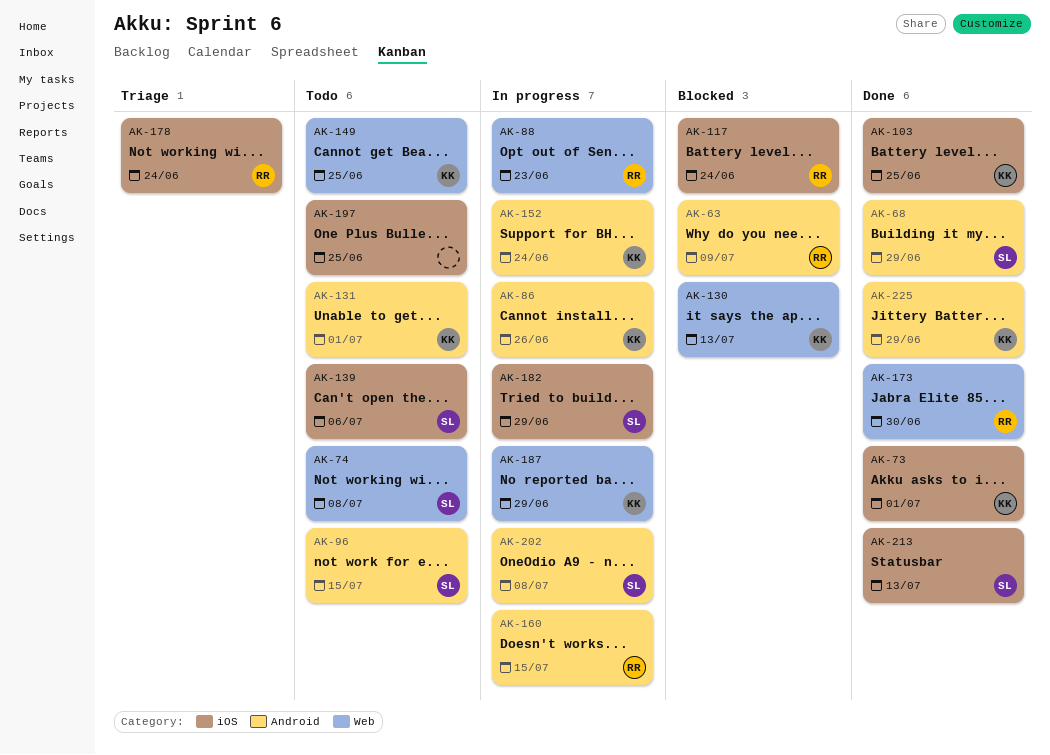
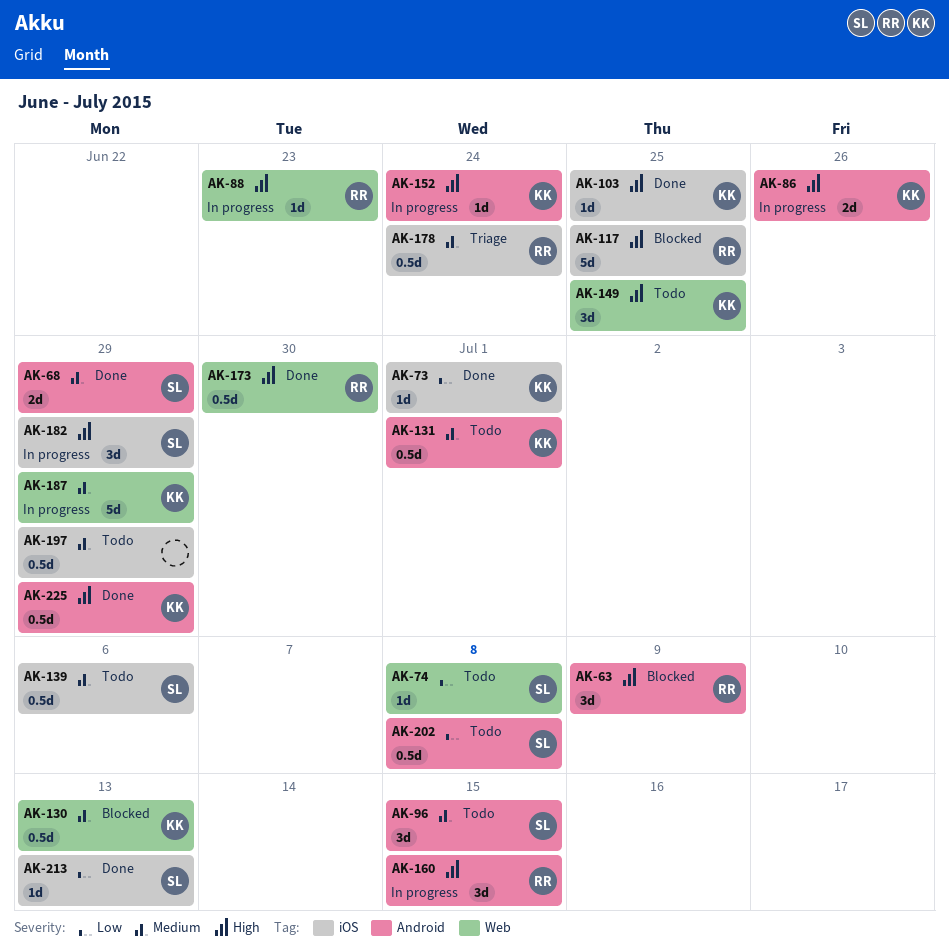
AK-117, due: Jun 24 -> Jun 25
AK-197, due: Jun 25 -> Jun 29
AK-202, status: In progress -> Todo

